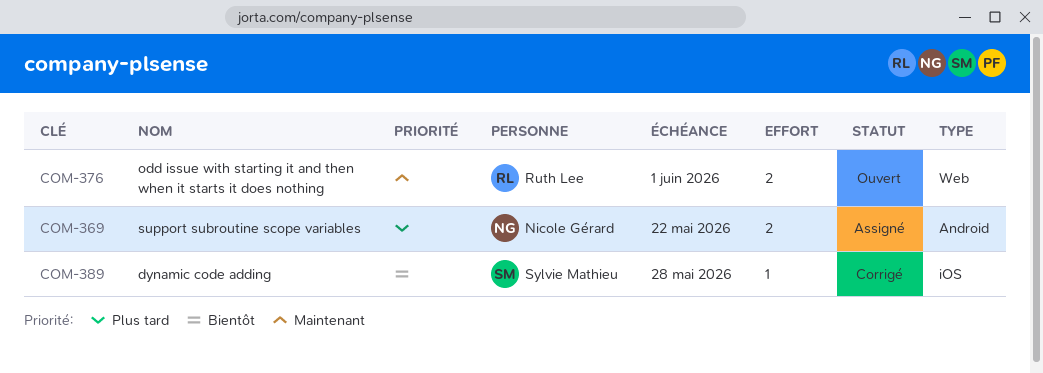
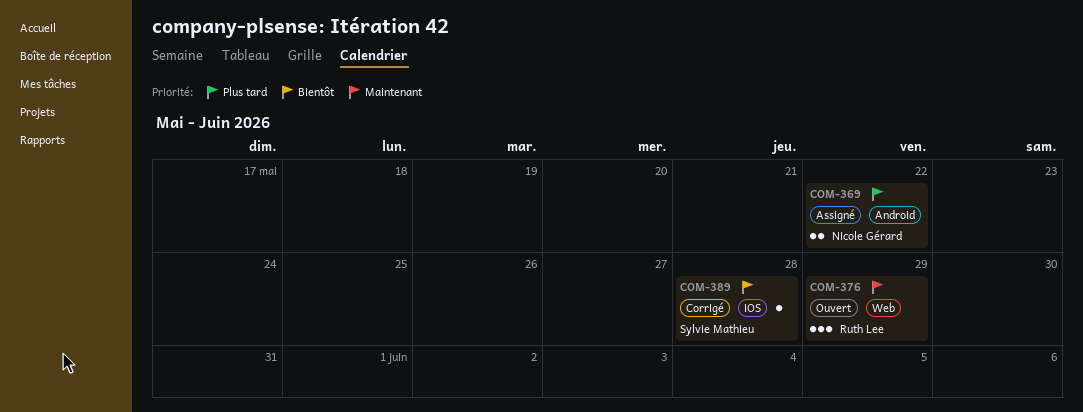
COM-376, estimate: 2 -> 3
COM-376, due: Jun 1 -> May 29

